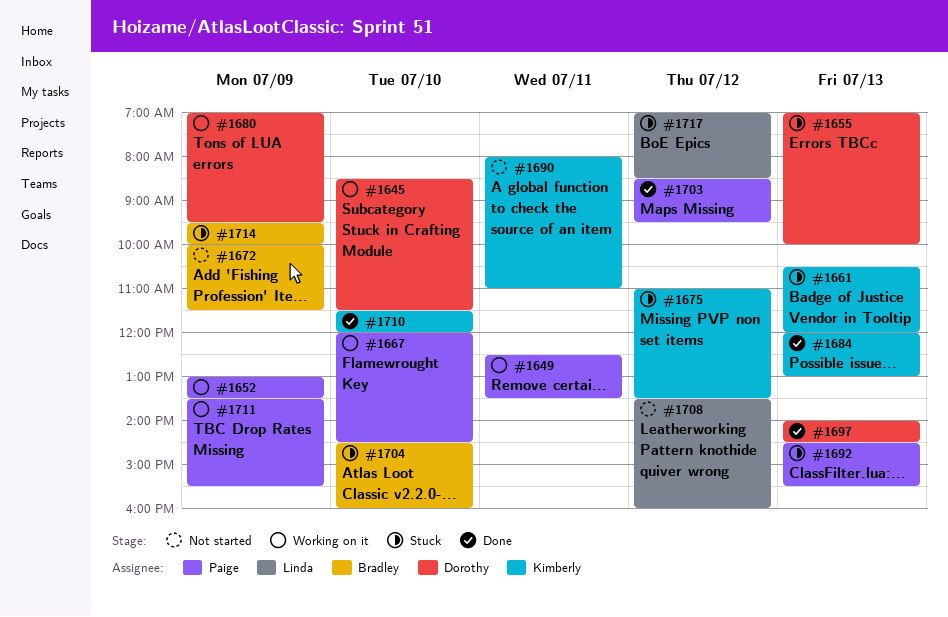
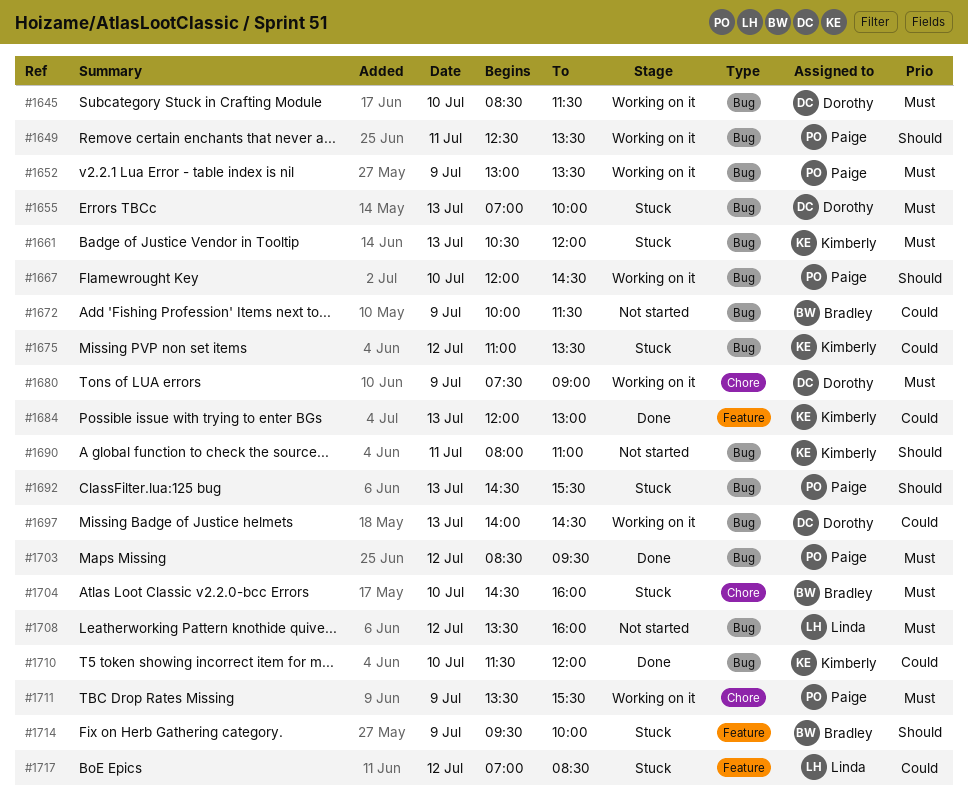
#1680, begins: 07:00 -> 07:30
#1680, ends: 09:30 -> 09:00
#1697, status: Done -> Working on it

